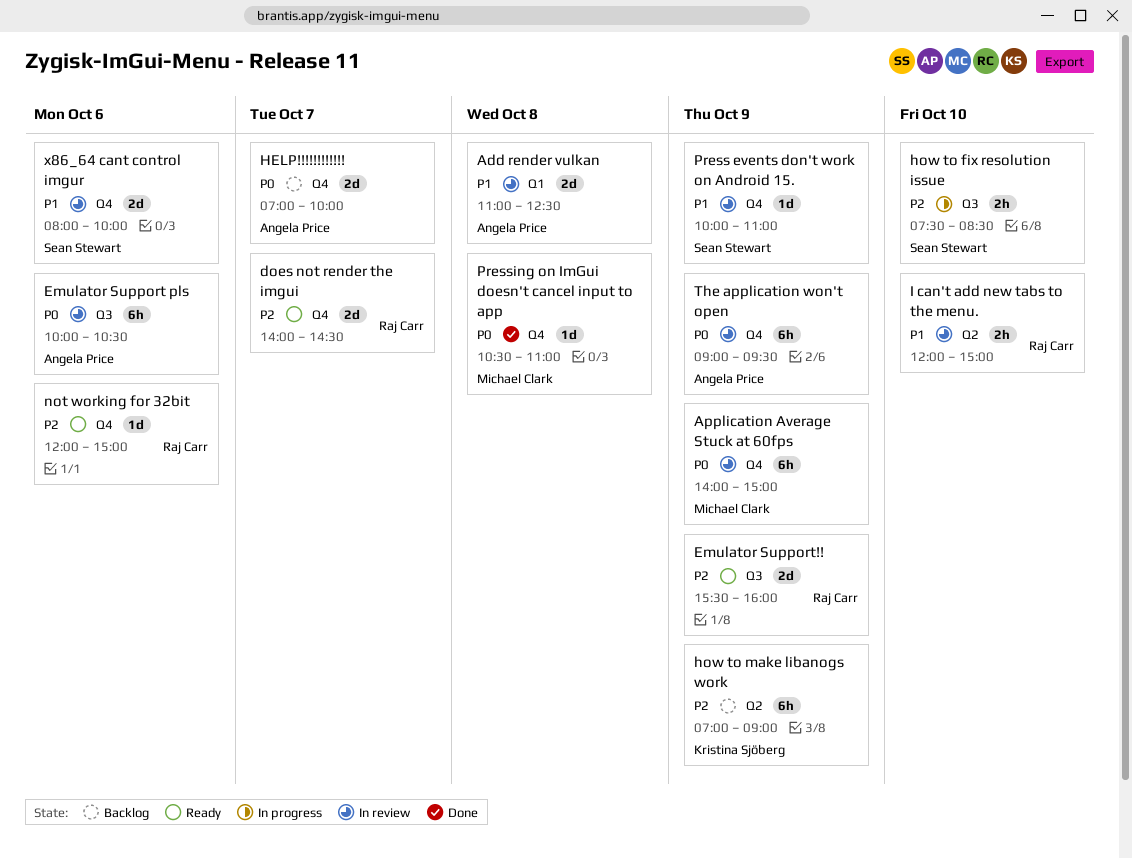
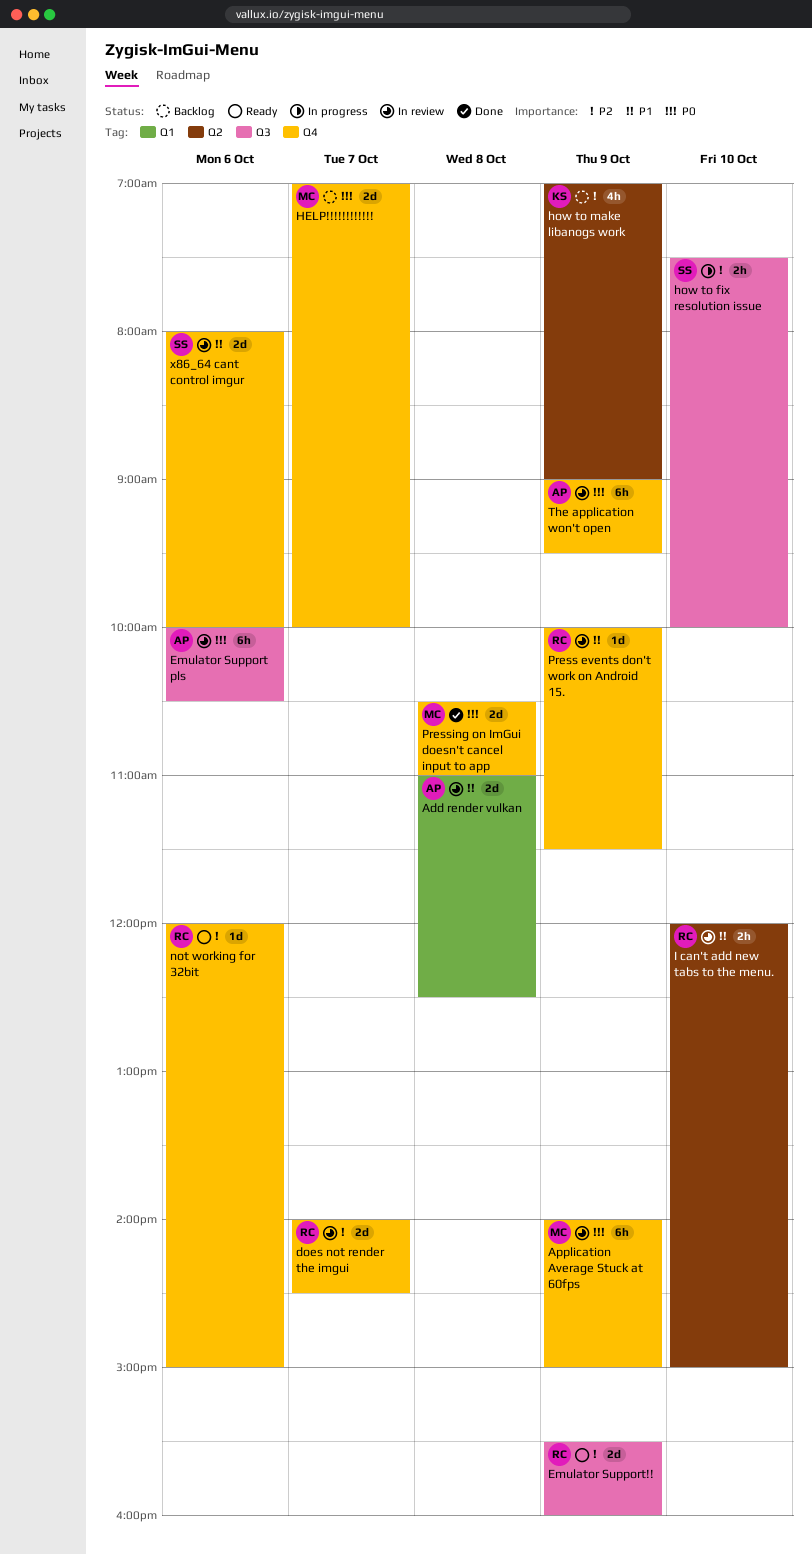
does not render the imgui, status: Ready -> In review
HELP!!!!!!!!!!!!, owner: Angela Price -> Michael Clark
how to fix resolution issue, ends: 08:30 -> 10:00
how to make libanogs work, estimate: 6h -> 4h
Press events don't work on Android 15., owner: Sean Stewart -> Raj Carr
Press events don't work on Android 15., ends: 11:00 -> 11:30
Pressing on ImGui doesn't cancel input to app, estimate: 1d -> 2d

